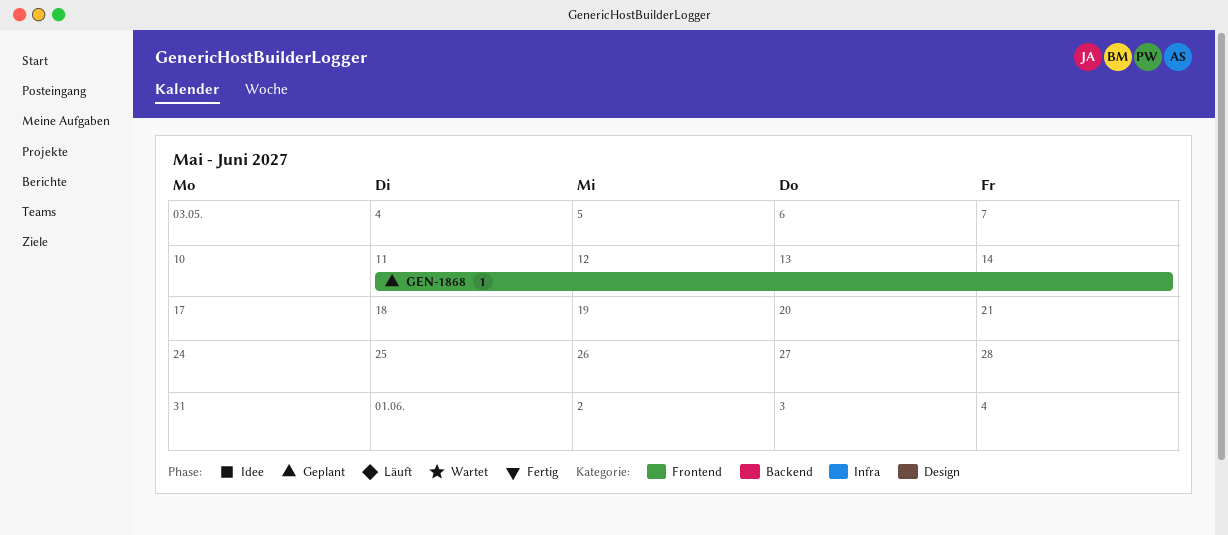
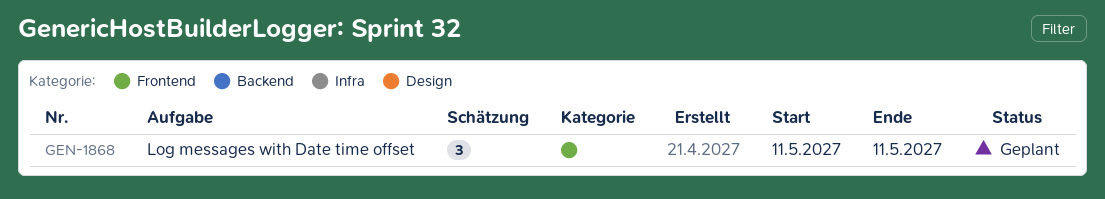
GEN-1868, estimate: 1 -> 3
GEN-1868, due: May 14 -> May 11

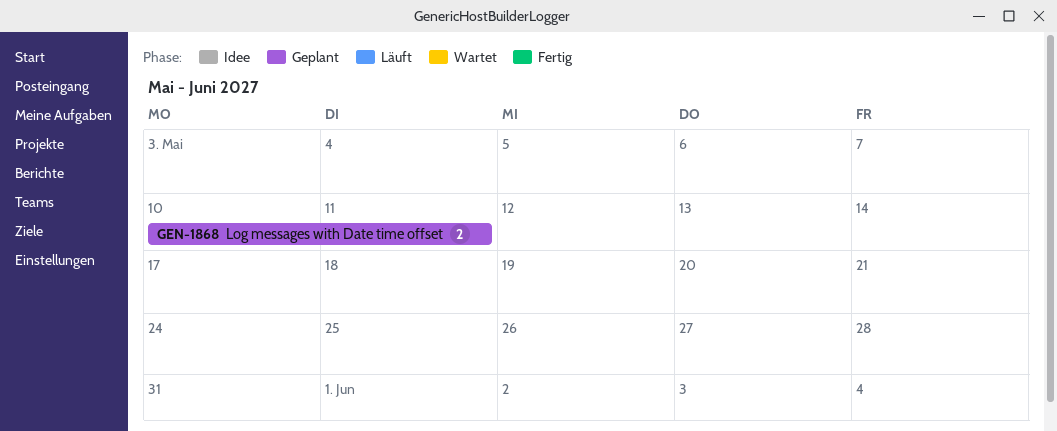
GEN-1868, estimate: 3 -> 2
GEN-1868, start: May 11 -> May 10

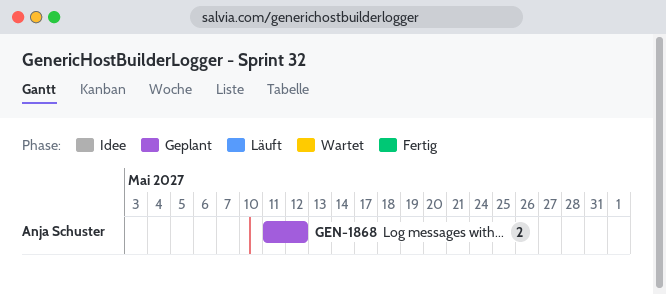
GEN-1868, start: May 10 -> May 11
GEN-1868, due: May 11 -> May 12

